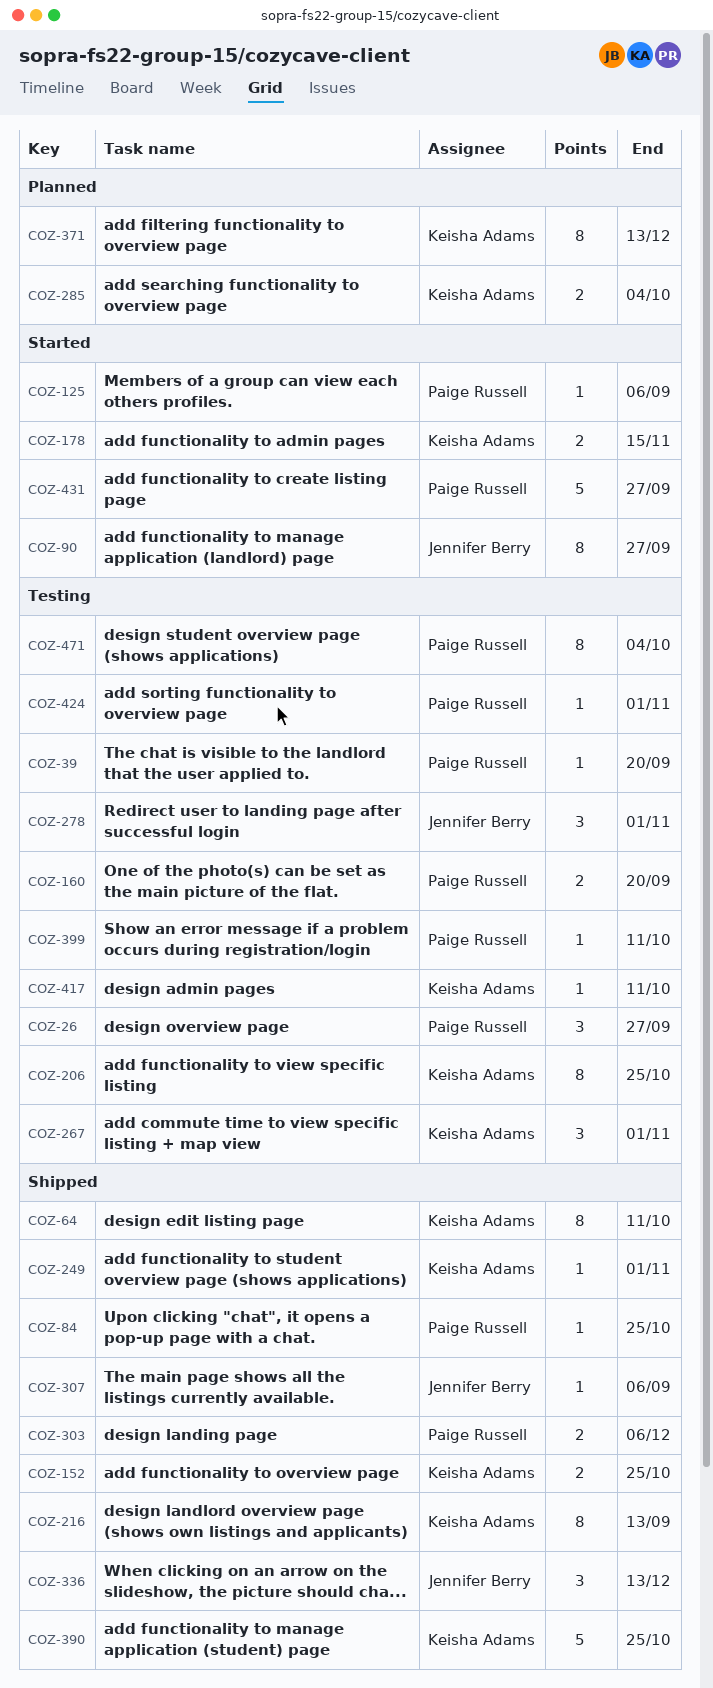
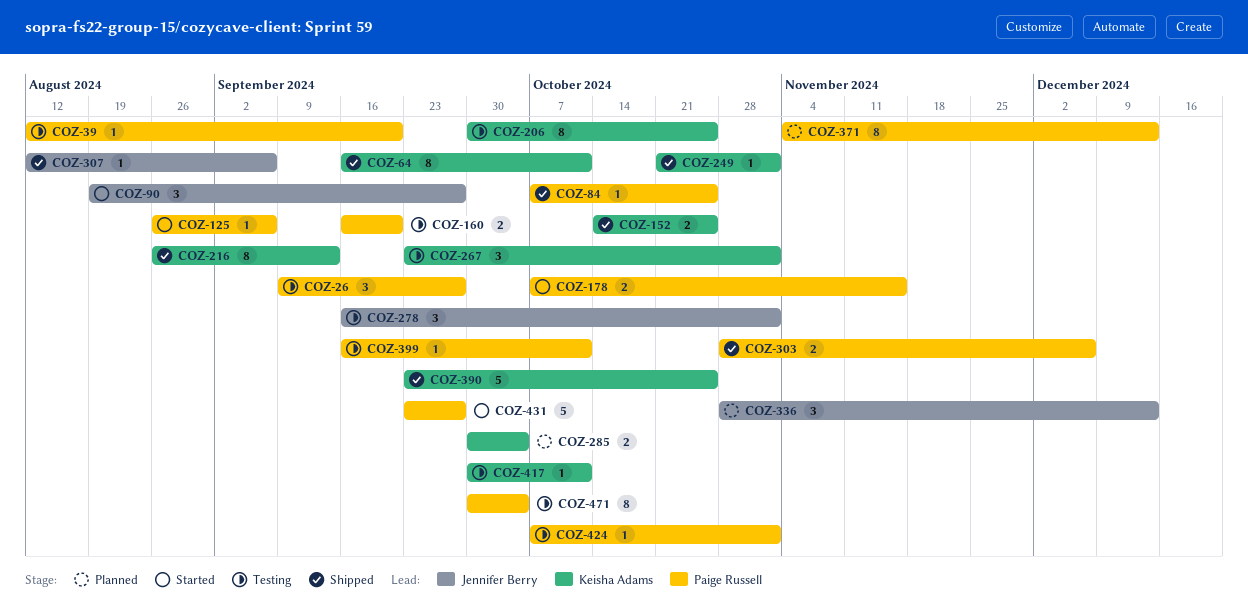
COZ-90, estimate: 8 -> 3
COZ-178, owner: Keisha Adams -> Paige Russell
COZ-336, status: Shipped -> Planned
COZ-371, owner: Keisha Adams -> Paige Russell

